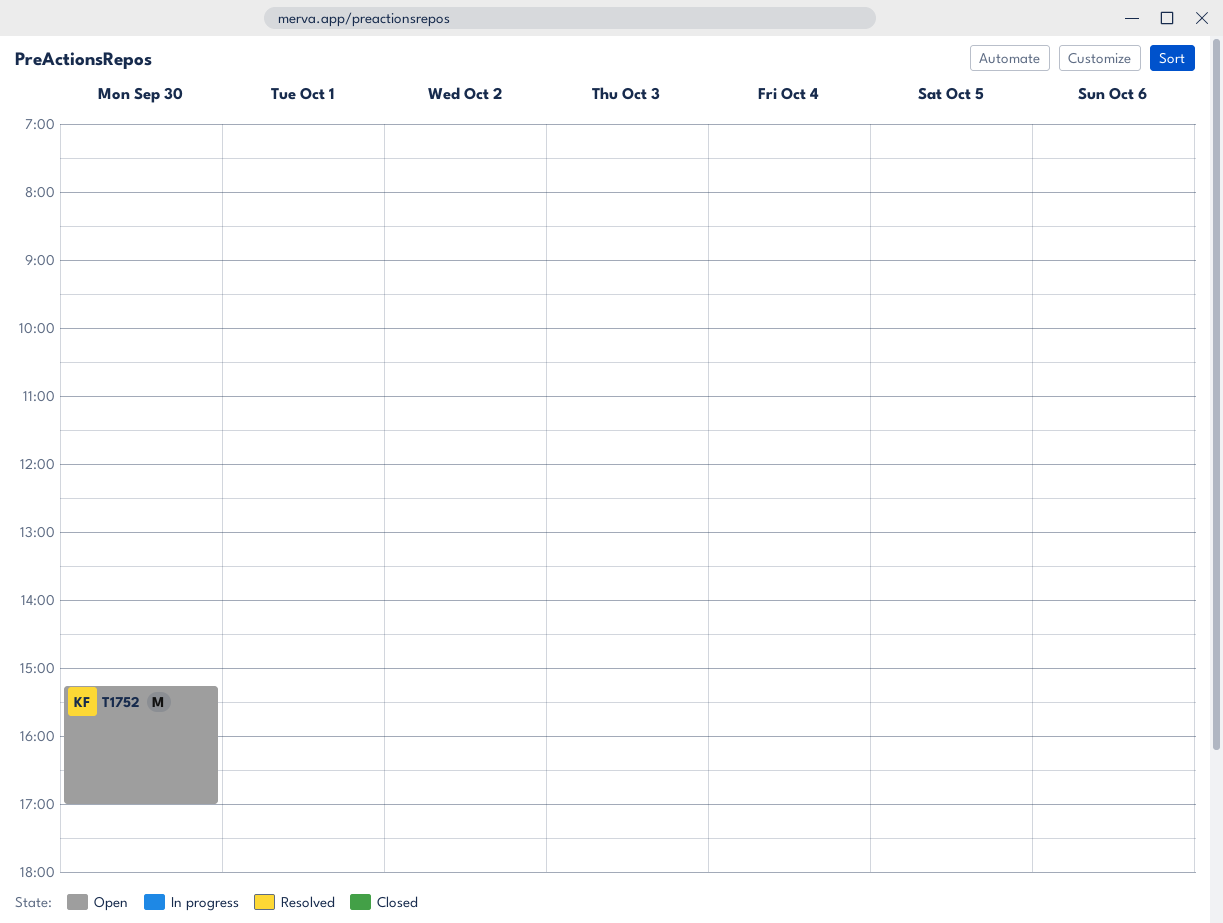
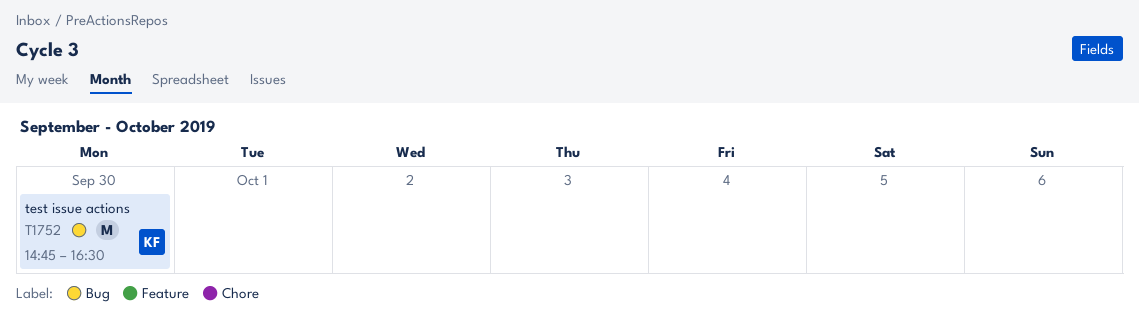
T1752, begins: 15:15 -> 14:45
T1752, ends: 17:00 -> 16:30

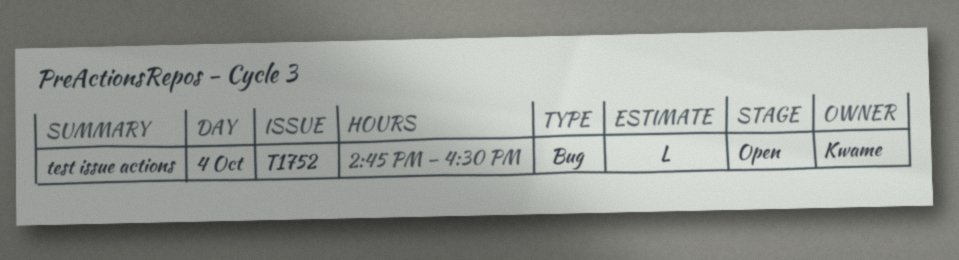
T1752, estimate: M -> L
T1752, day: Sep 30 -> Oct 4

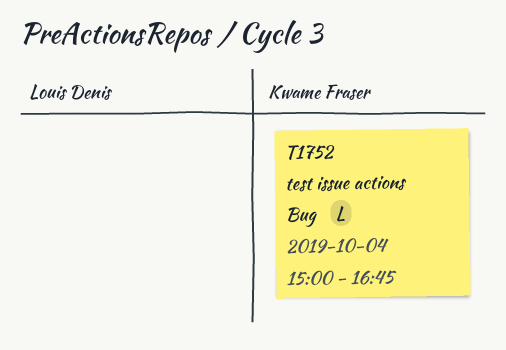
T1752, begins: 14:45 -> 15:00
T1752, ends: 16:30 -> 16:45

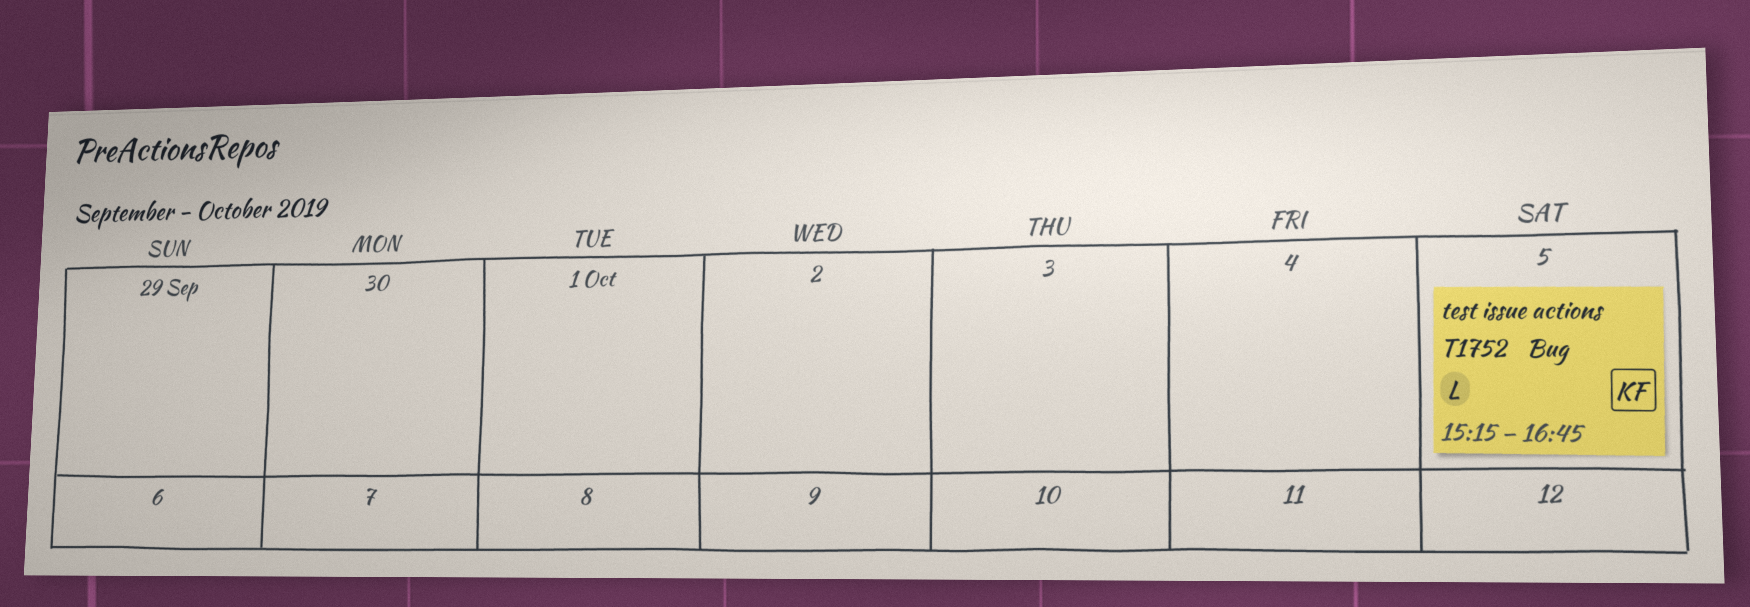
T1752, day: Oct 4 -> Oct 5
T1752, begins: 15:00 -> 15:15

